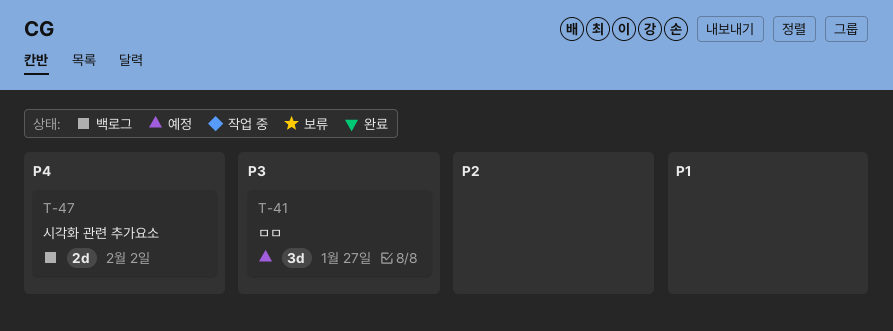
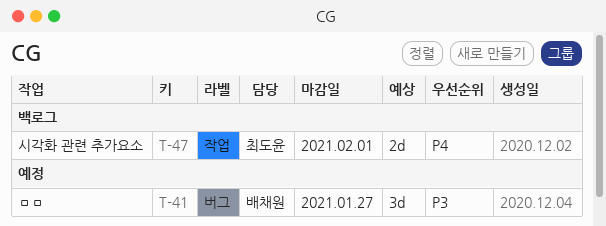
T-47, due: Feb 2 -> Feb 1

